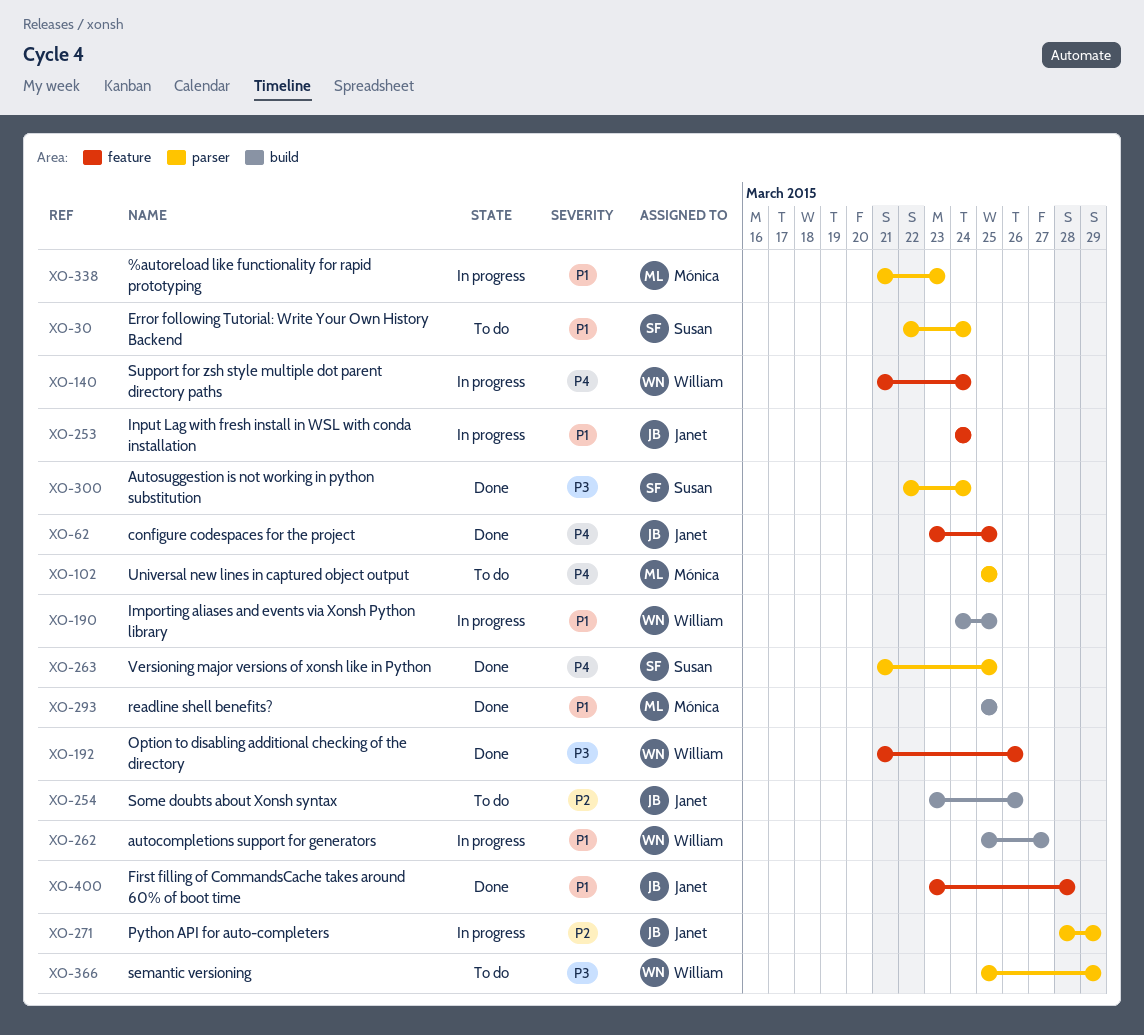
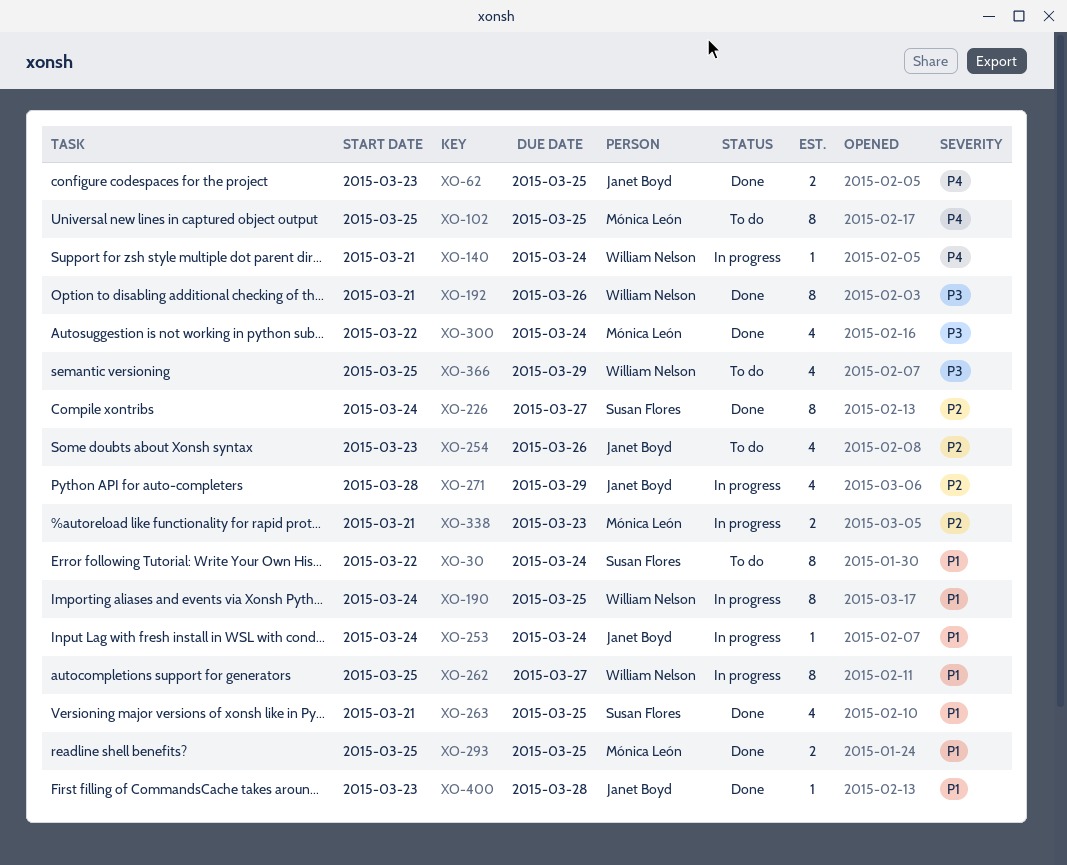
XO-226: none -> present
XO-263, priority: P4 -> P1
XO-300, owner: Susan Flores -> Mónica León
XO-338, priority: P1 -> P2

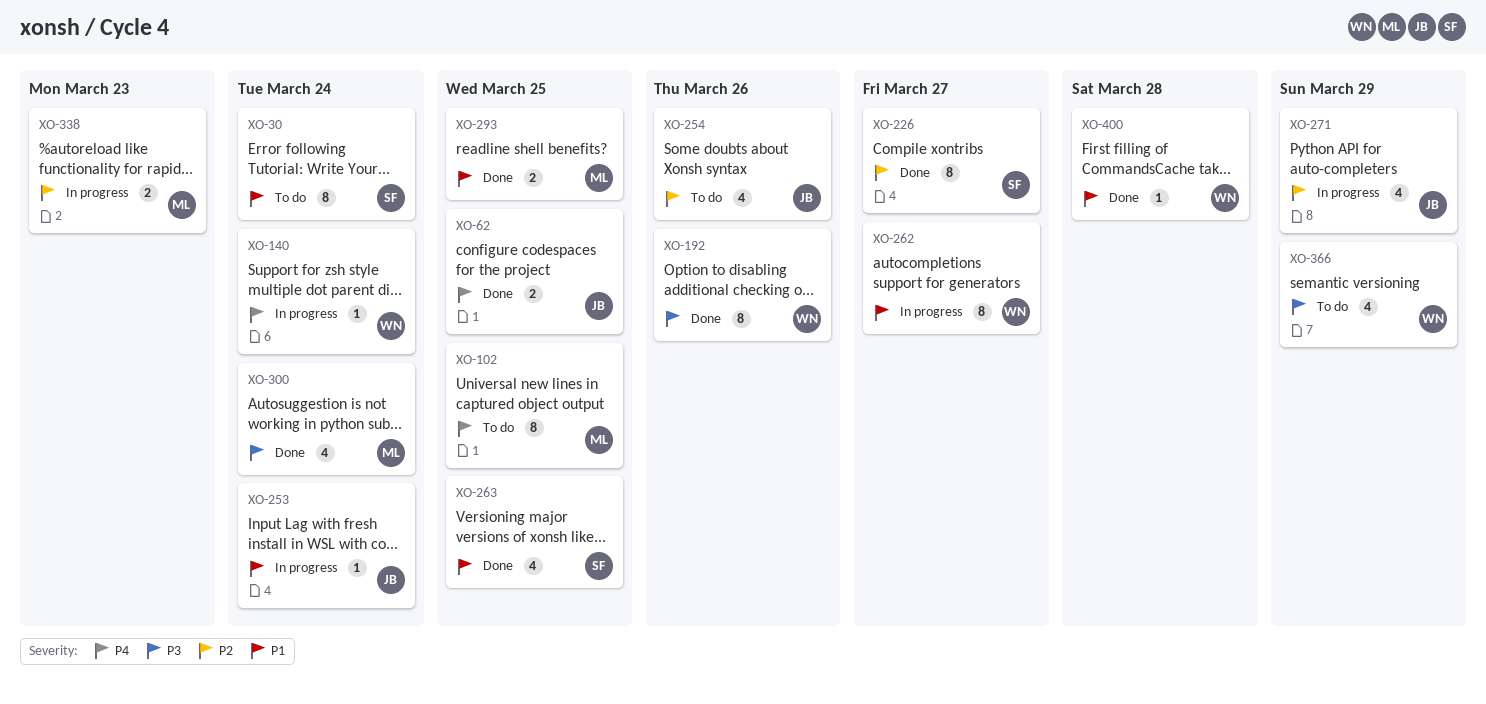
XO-190: present -> none
XO-400, owner: Janet Boyd -> William Nelson

